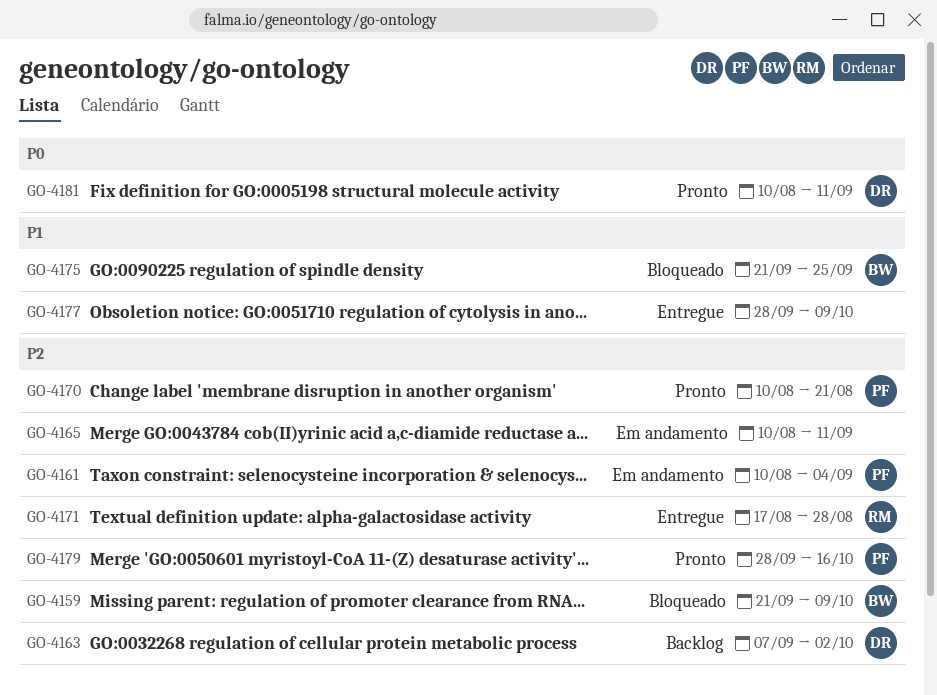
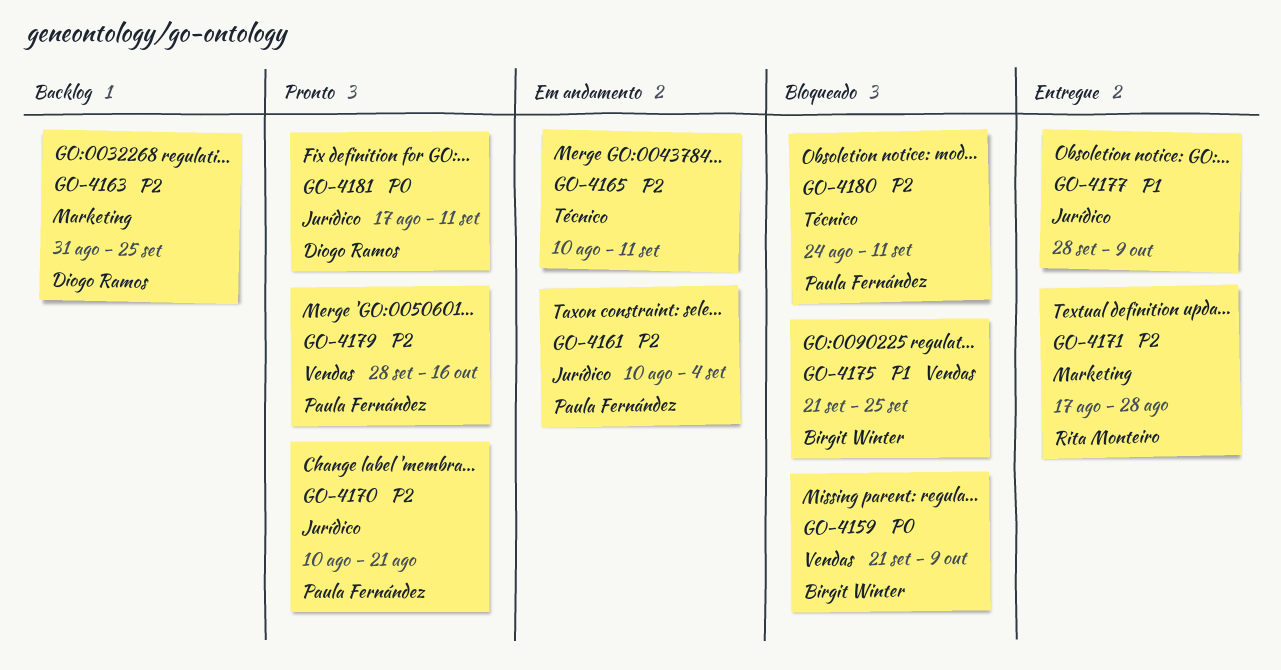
GO-4159, priority: P2 -> P0
GO-4163, start: Sep 7 -> Aug 31
GO-4163, due: Oct 2 -> Sep 25
GO-4180: none -> present
GO-4181, start: Aug 10 -> Aug 17

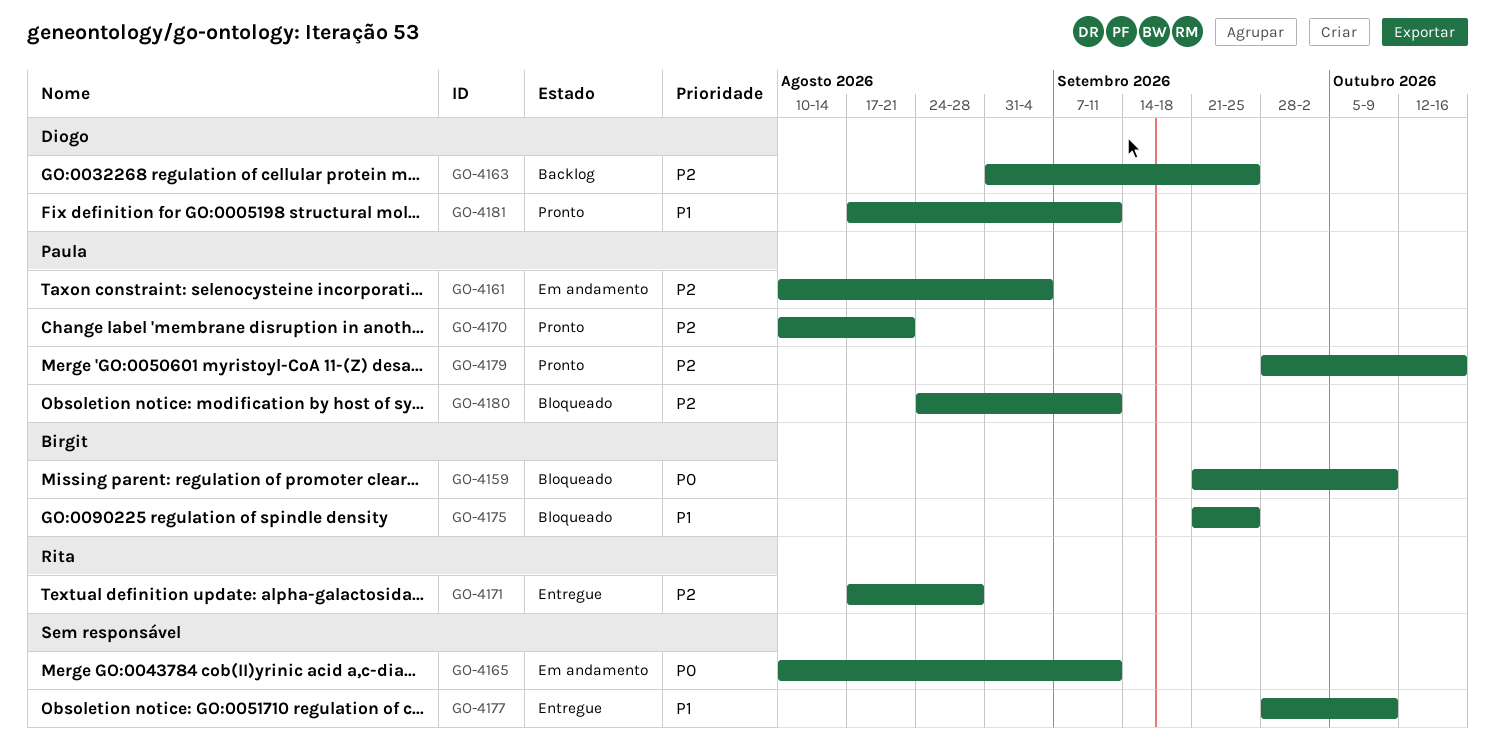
GO-4165, priority: P2 -> P0
GO-4181, priority: P0 -> P1

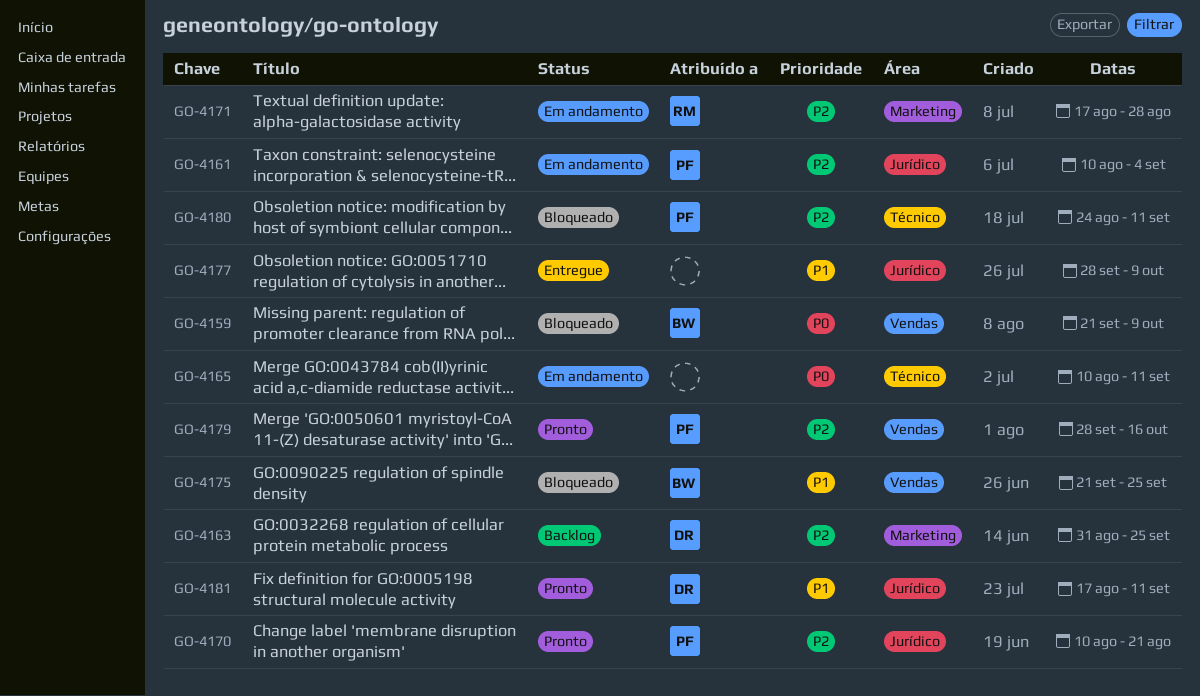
GO-4171, status: Entregue -> Em andamento

